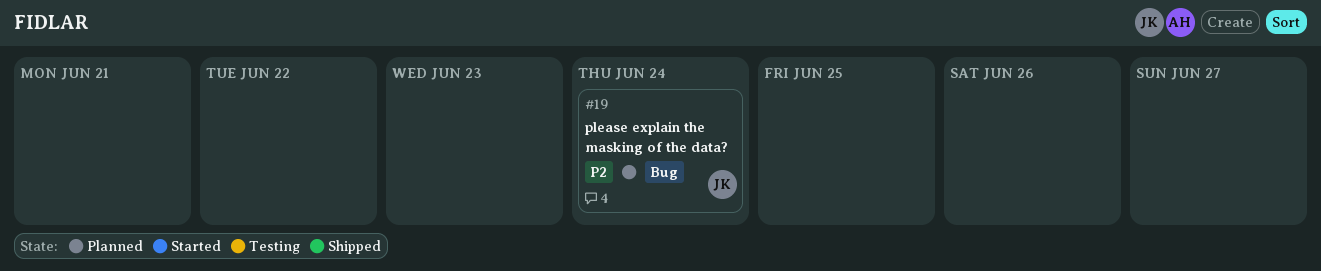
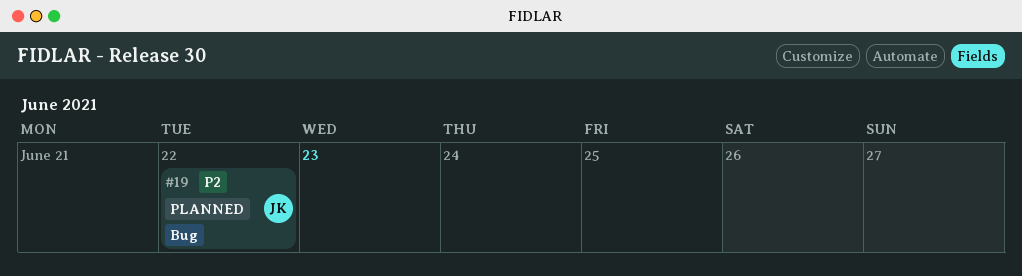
#19, due: Jun 24 -> Jun 22

